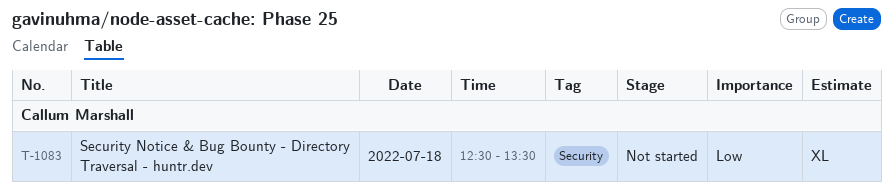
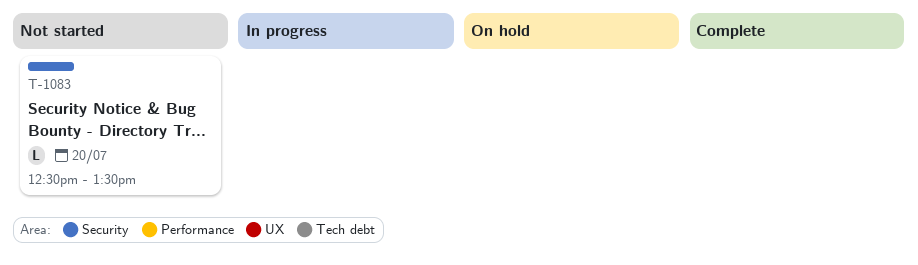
T-1083, estimate: XL -> L
T-1083, day: Jul 18 -> Jul 20

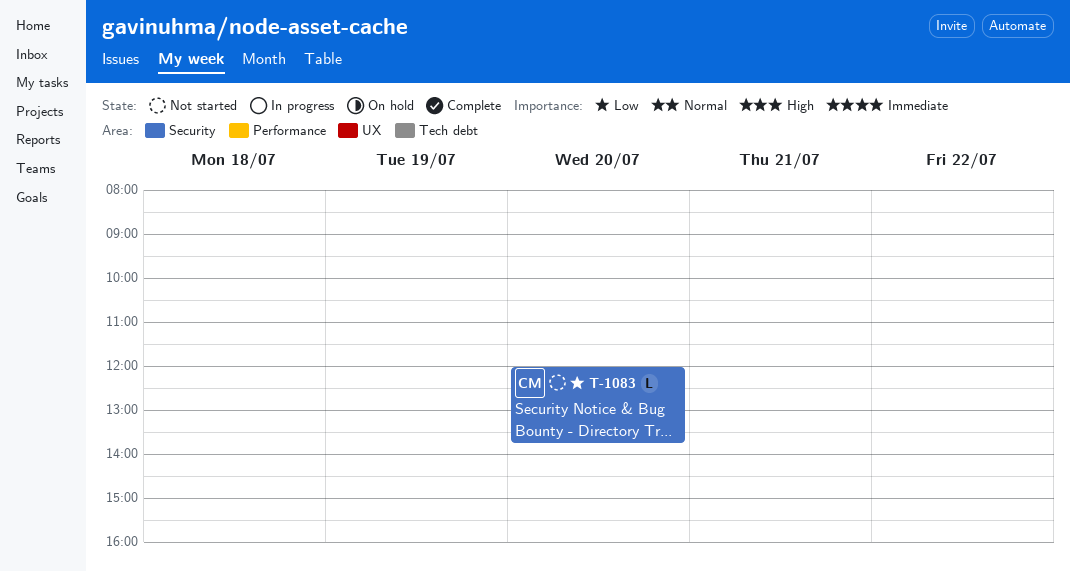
T-1083, begins: 12:30 -> 12:00
T-1083, ends: 13:30 -> 13:45

